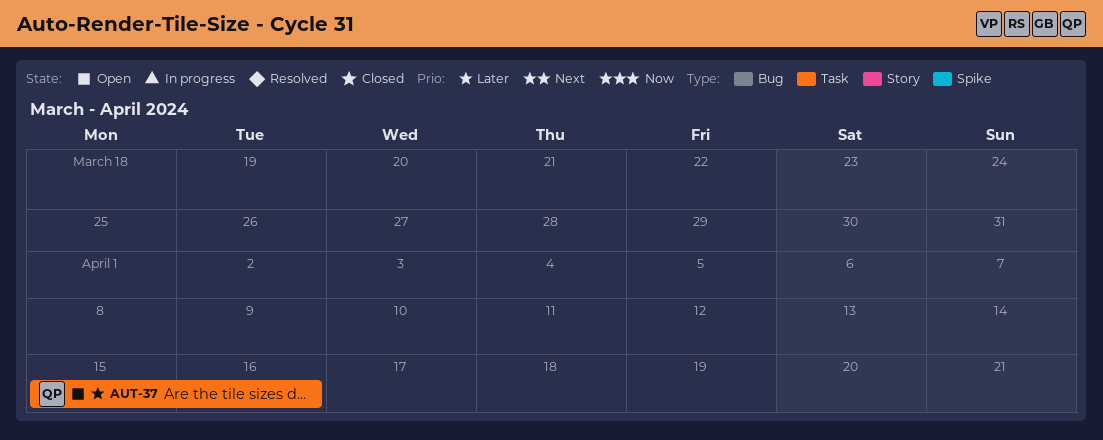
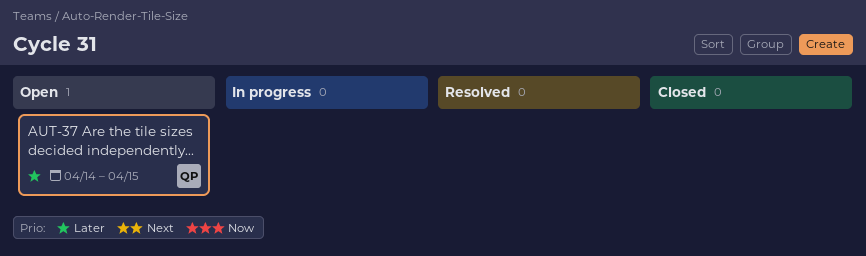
AUT-37, start: Apr 15 -> Apr 14
AUT-37, due: Apr 16 -> Apr 15

